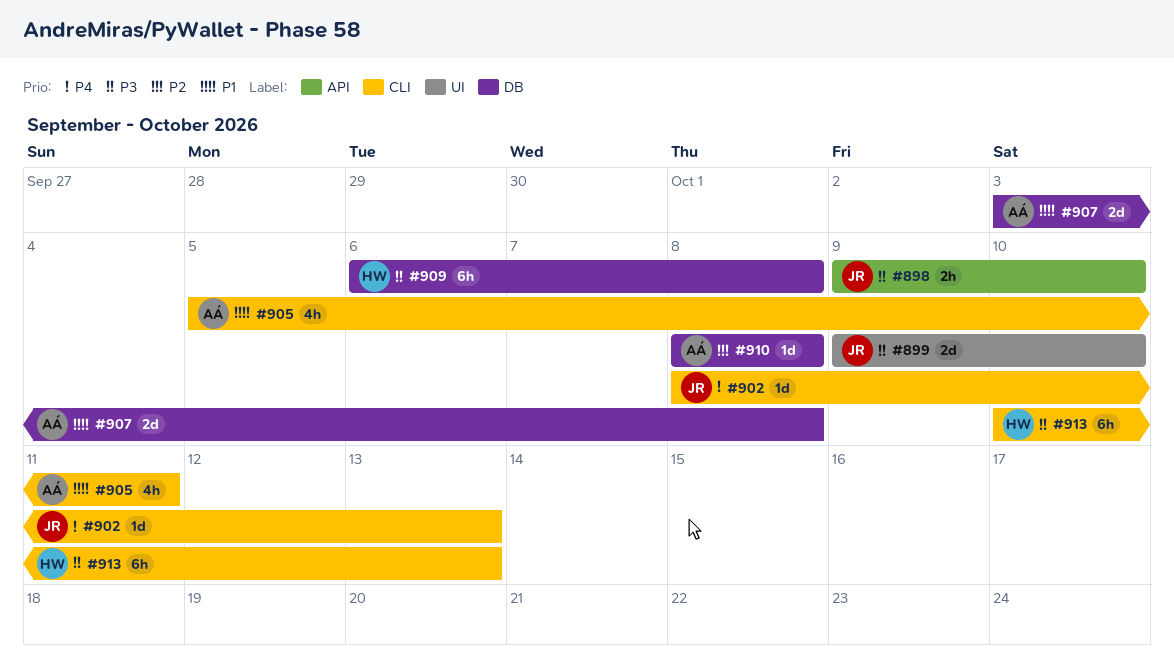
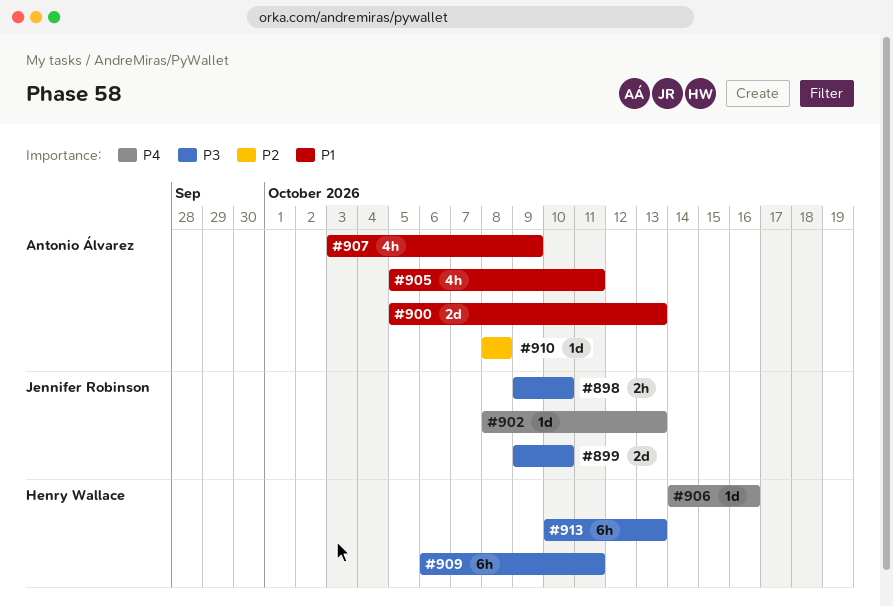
#900: none -> present
#906: none -> present
#907, estimate: 2d -> 4h
#907, due: Oct 8 -> Oct 9
#909, due: Oct 8 -> Oct 11

